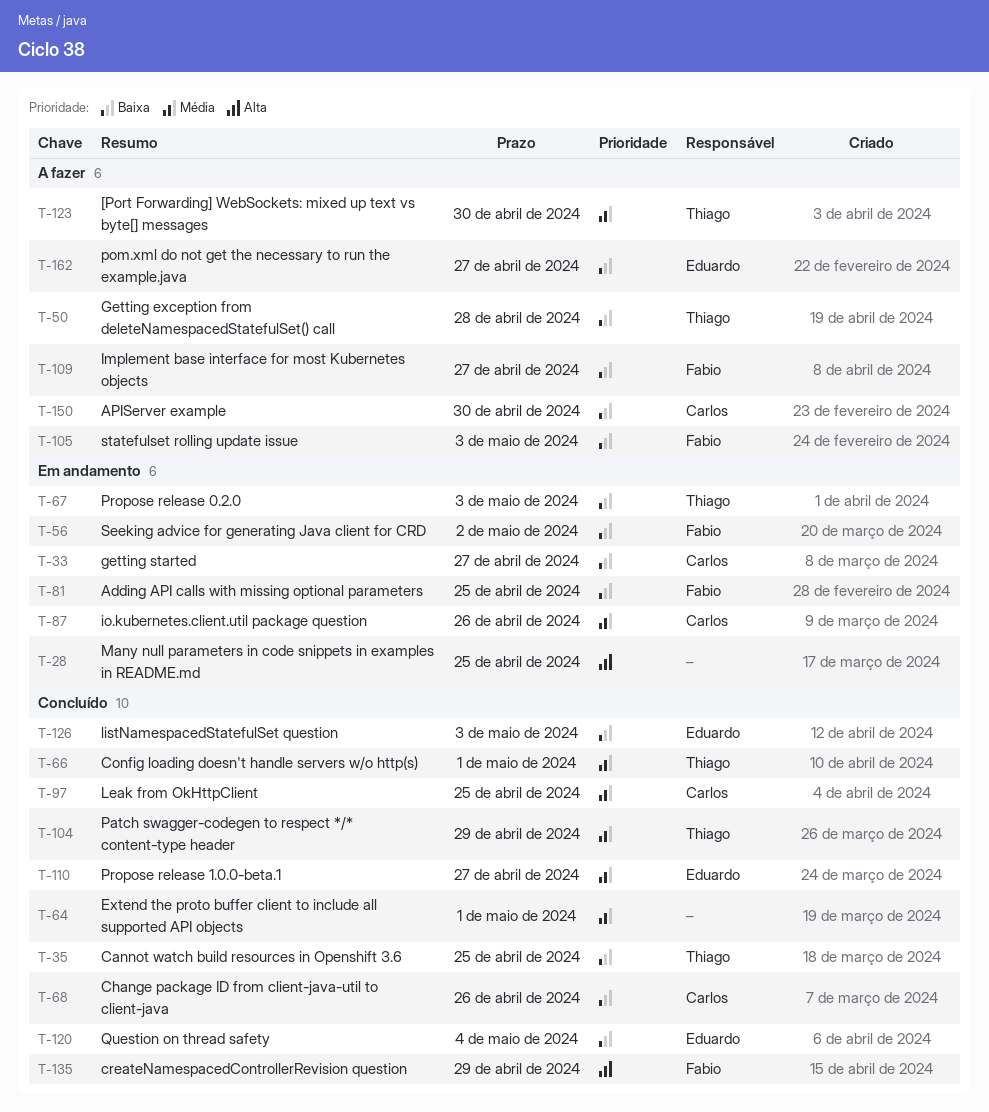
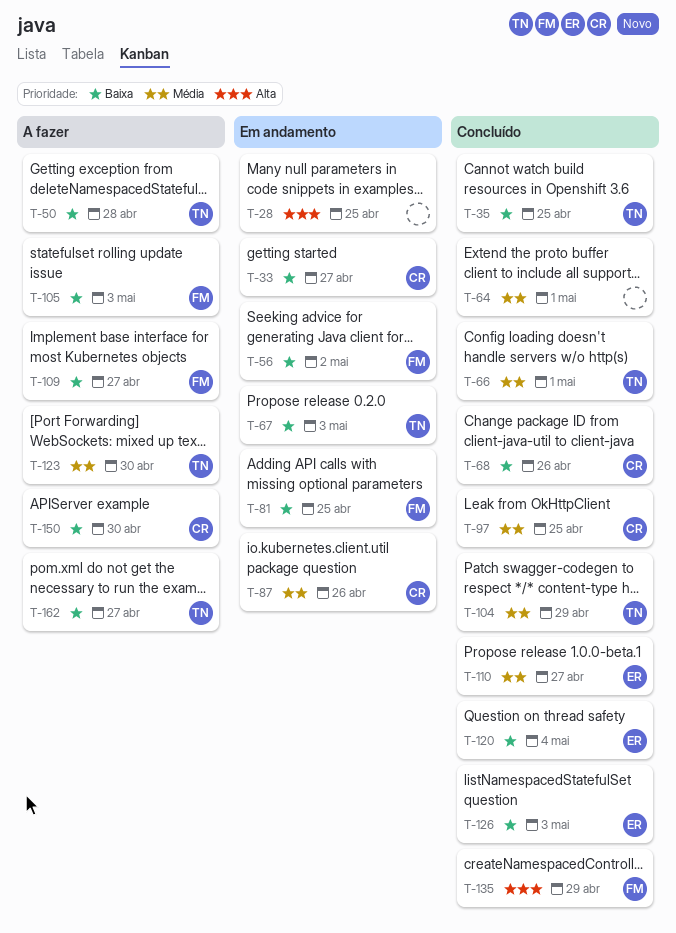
T-162, owner: Eduardo -> Thiago

